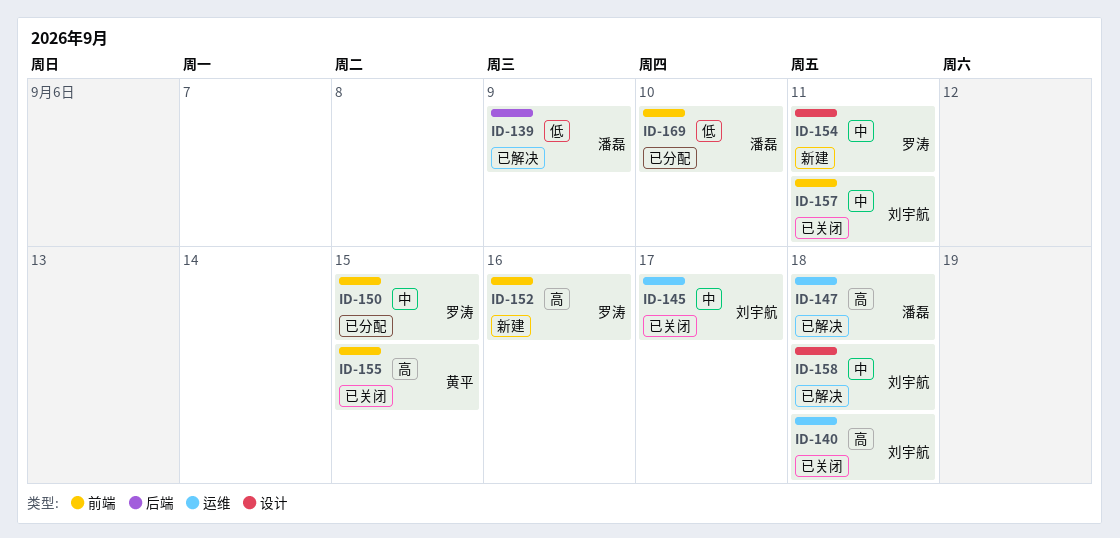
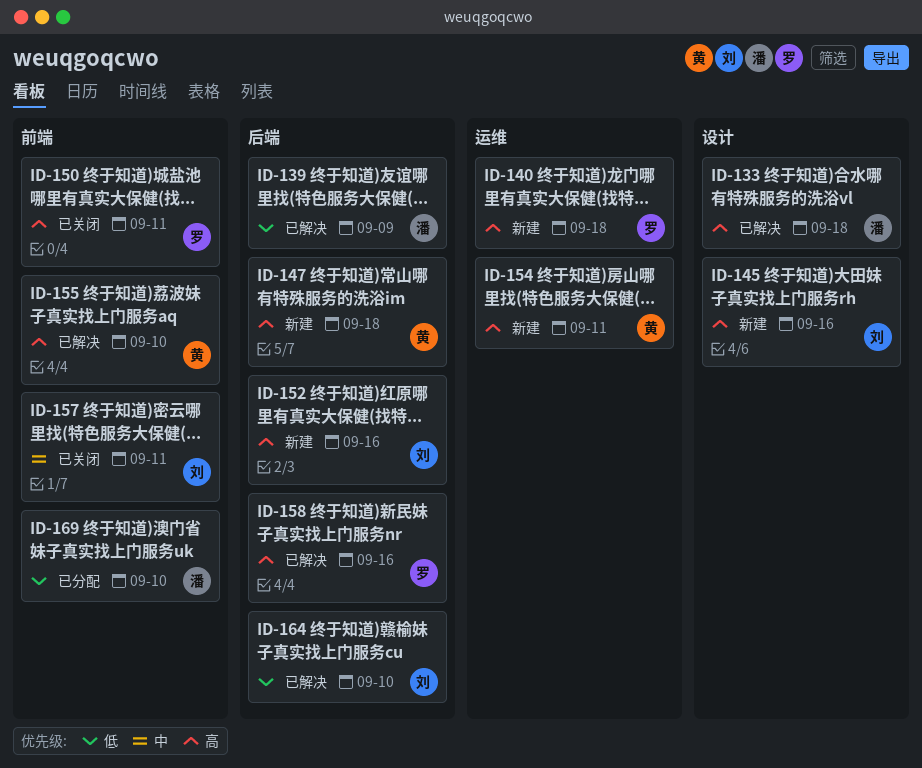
ID-133: none -> present
ID-140, status: 已关闭 -> 新建
ID-140, owner: 刘宇航 -> 罗涛
ID-145, status: 已关闭 -> 新建
ID-145, priority: 中 -> 高
ID-145, label: 运维 -> 设计
ID-145, due: Sep 17 -> Sep 16
ID-147, status: 已解决 -> 新建
ID-147, owner: 潘磊 -> 黄平
ID-147, label: 运维 -> 后端
ID-150, status: 已分配 -> 已关闭
ID-150, priority: 中 -> 高
ID-150, due: Sep 15 -> Sep 11
ID-152, owner: 罗涛 -> 刘宇航
ID-152, label: 前端 -> 后端
ID-154, owner: 罗涛 -> 黄平
ID-154, priority: 中 -> 高
ID-154, label: 设计 -> 运维
ID-155, status: 已关闭 -> 已解决
ID-155, due: Sep 15 -> Sep 10
ID-158, owner: 刘宇航 -> 罗涛
ID-158, priority: 中 -> 高
ID-158, label: 设计 -> 后端
ID-158, due: Sep 18 -> Sep 16
ID-164: none -> present

